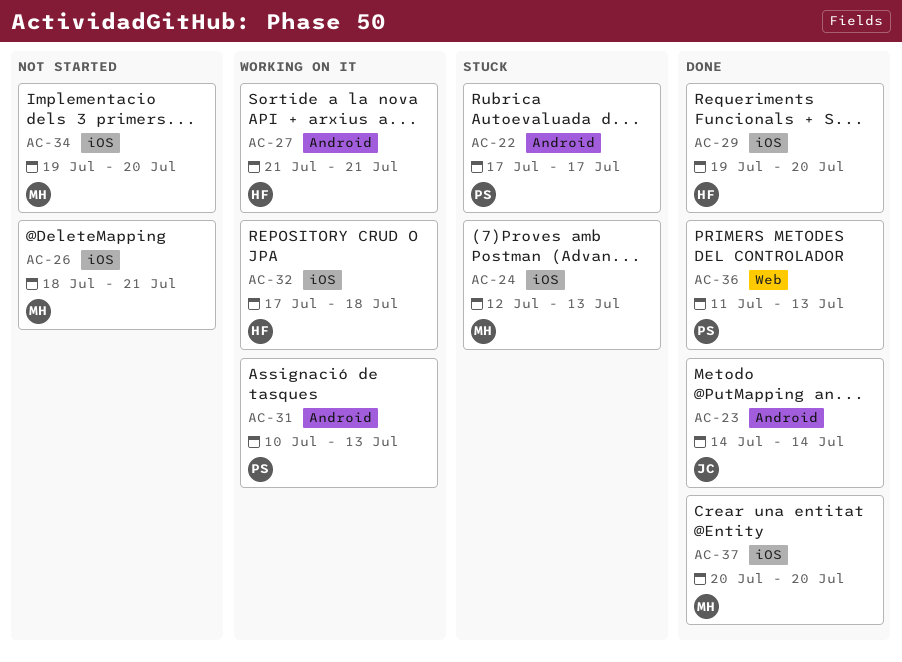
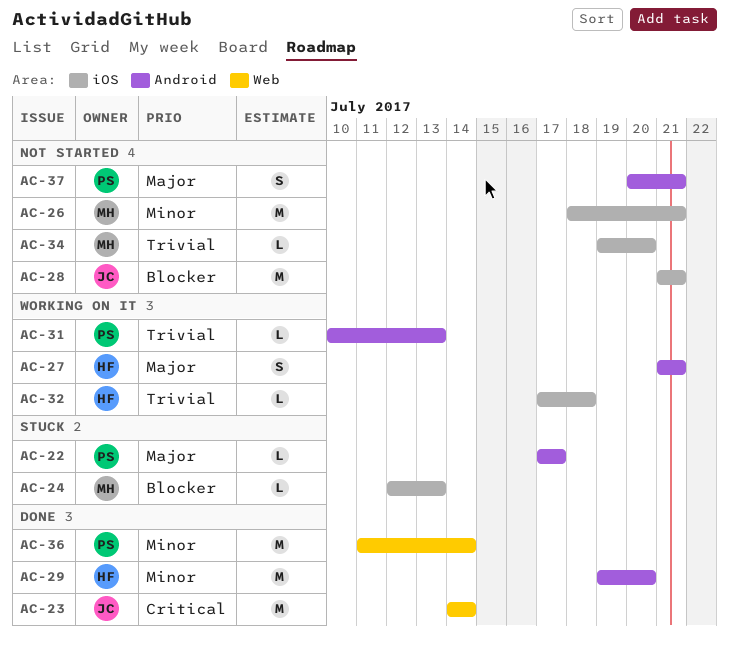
AC-23, label: Android -> Web
AC-28: none -> present
AC-29, label: iOS -> Android
AC-36, due: Jul 13 -> Jul 14
AC-37, status: Done -> Not started
AC-37, owner: MH -> PS
AC-37, label: iOS -> Android
AC-37, due: Jul 20 -> Jul 21

